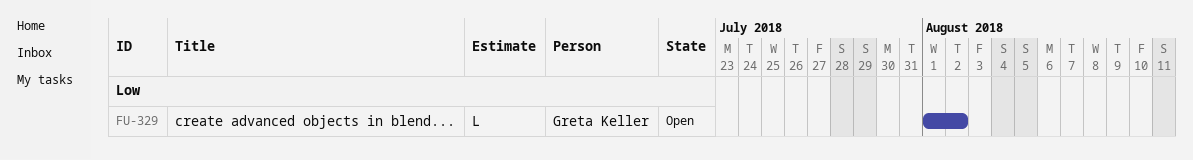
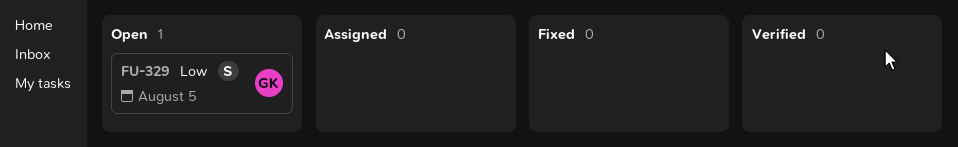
FU-329, estimate: L -> S
FU-329, due: Aug 2 -> Aug 5

